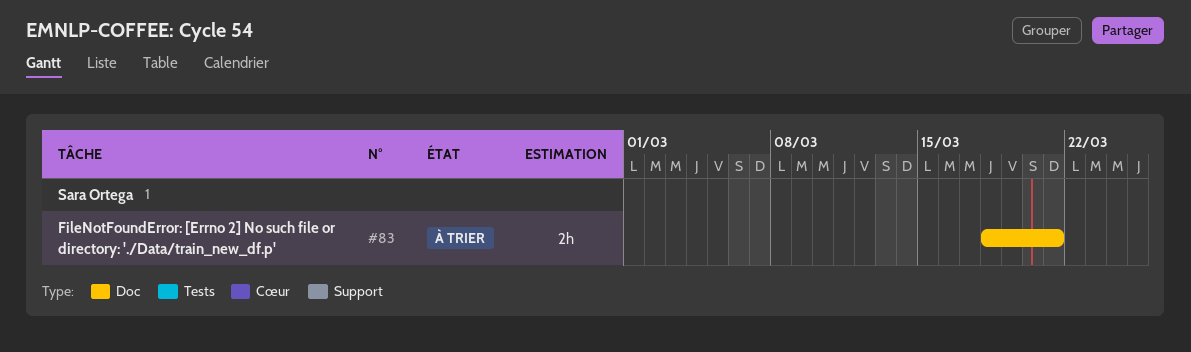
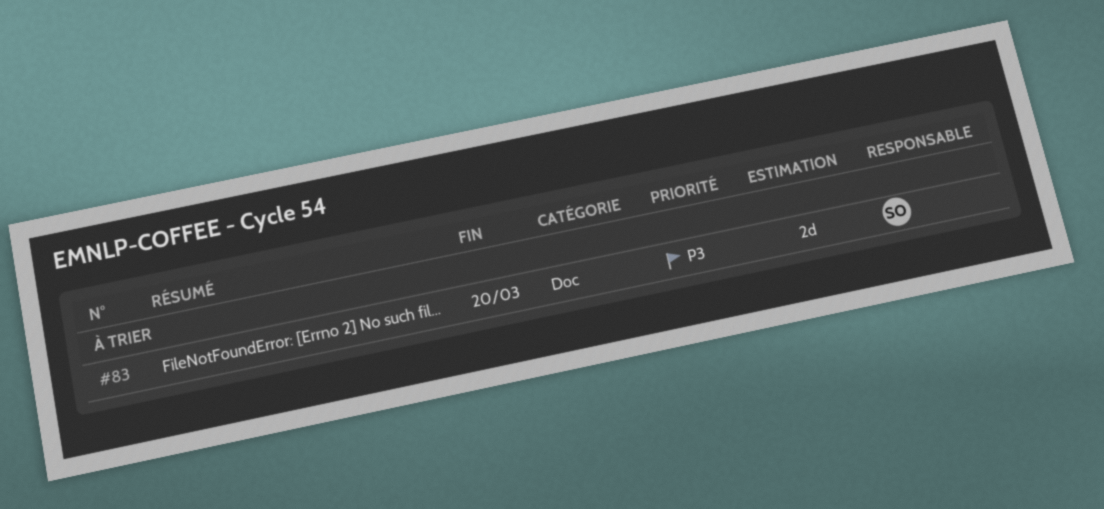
#83, estimate: 2h -> 2d
#83, due: Mar 21 -> Mar 20

